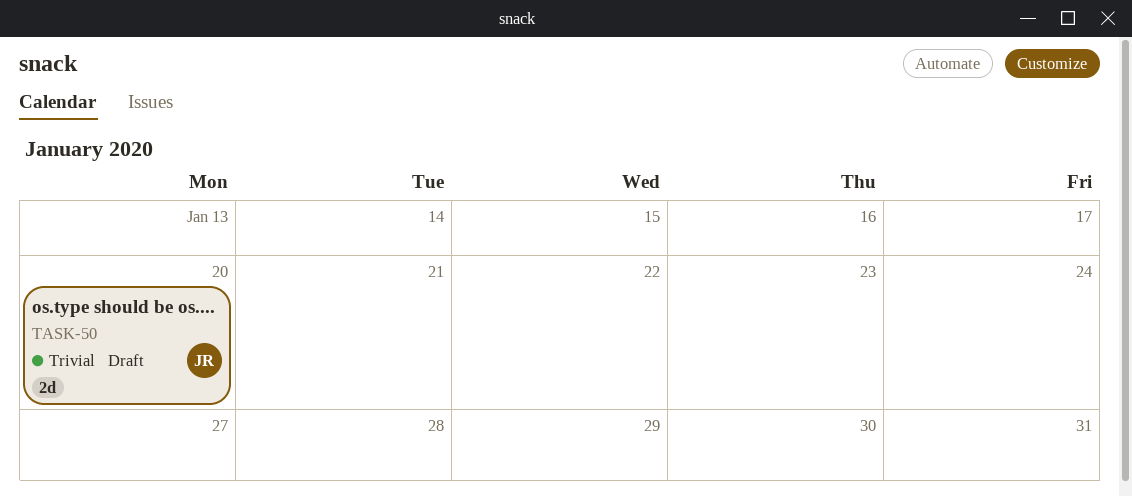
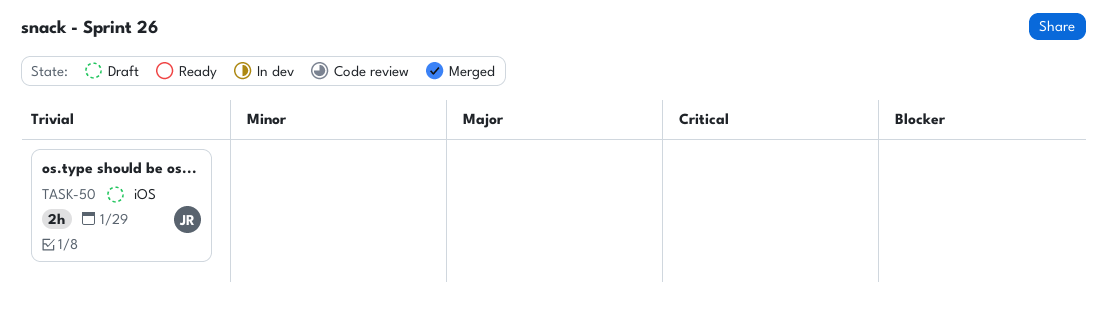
TASK-50, estimate: 2d -> 2h
TASK-50, due: Jan 20 -> Jan 29

